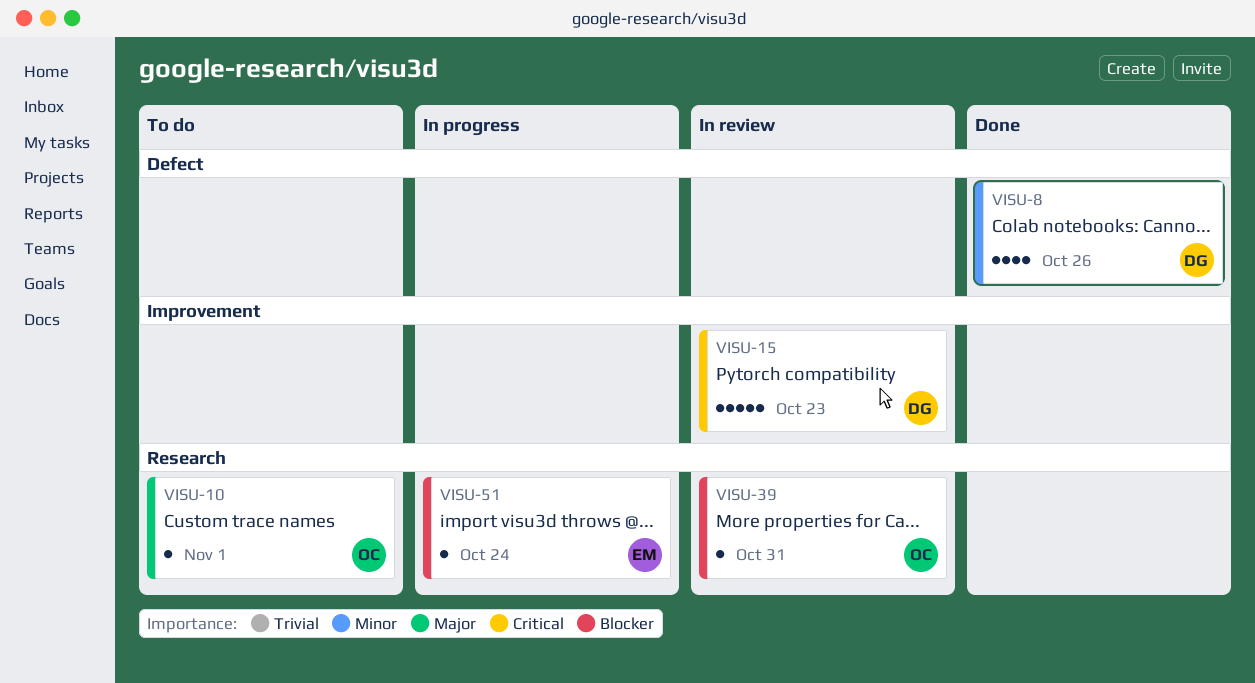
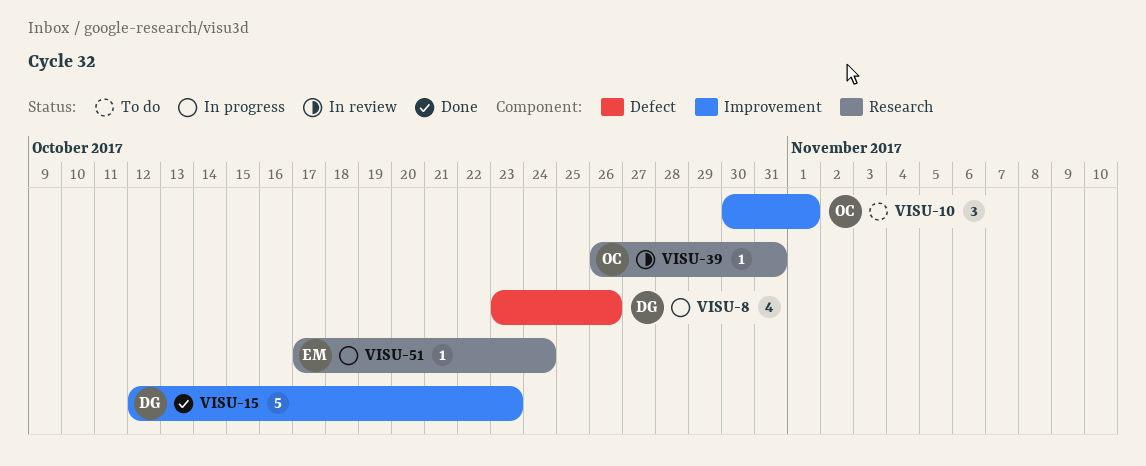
VISU-8, status: Done -> In progress
VISU-10, label: Research -> Improvement
VISU-10, estimate: 1 -> 3
VISU-15, status: In review -> Done

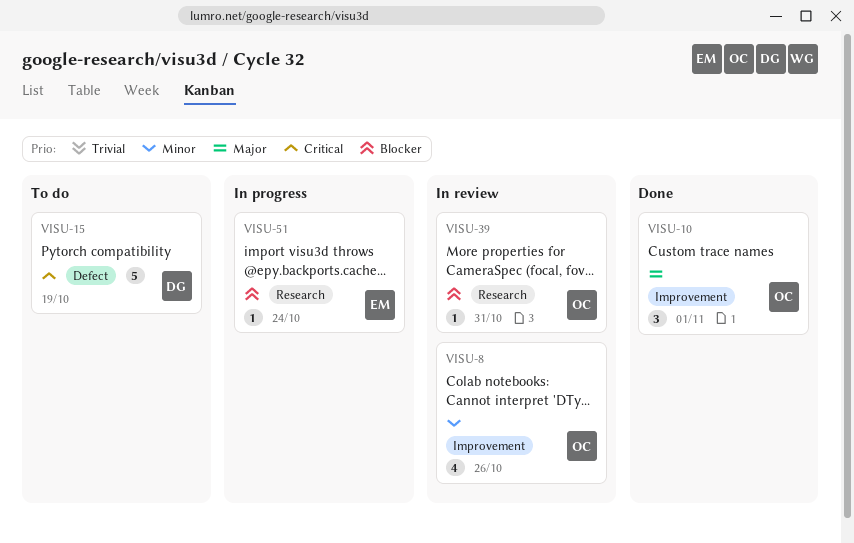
VISU-8, status: In progress -> In review
VISU-8, owner: DG -> OC
VISU-8, label: Defect -> Improvement
VISU-10, status: To do -> Done
VISU-15, status: Done -> To do
VISU-15, label: Improvement -> Defect
VISU-15, due: Oct 23 -> Oct 19

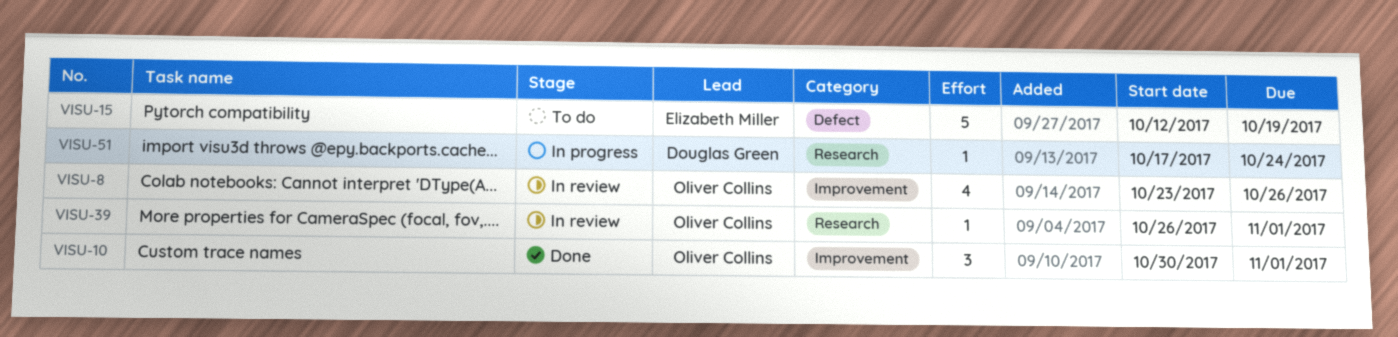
VISU-15, owner: Douglas Green -> Elizabeth Miller
VISU-39, due: Oct 31 -> Nov 1
VISU-51, owner: Elizabeth Miller -> Douglas Green

